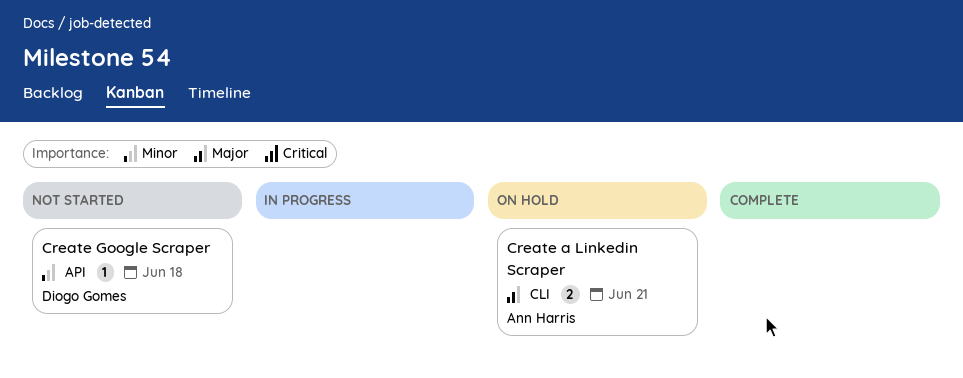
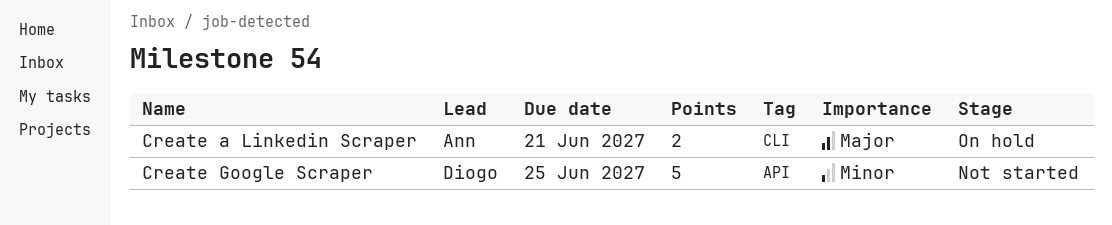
Create Google Scraper, estimate: 1 -> 5
Create Google Scraper, due: Jun 18 -> Jun 25

